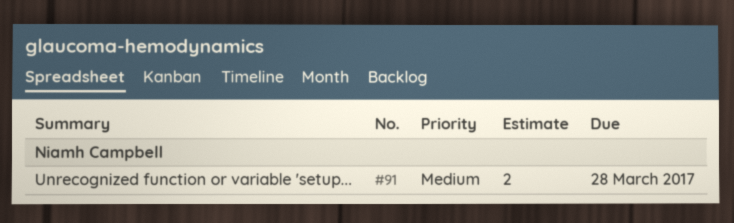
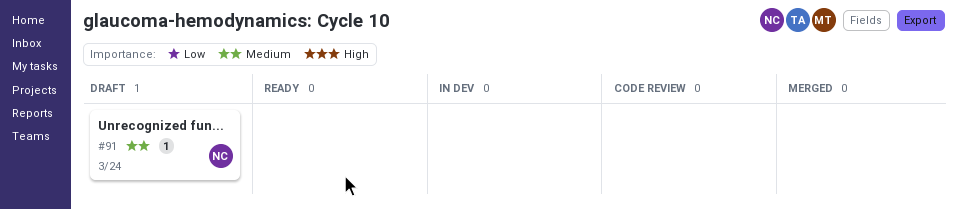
#91, estimate: 2 -> 1
#91, due: Mar 28 -> Mar 24

